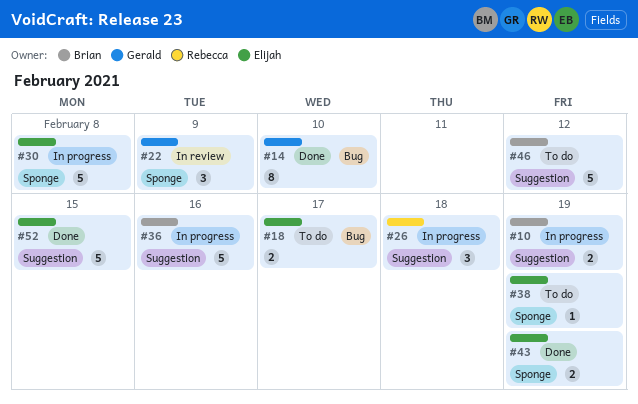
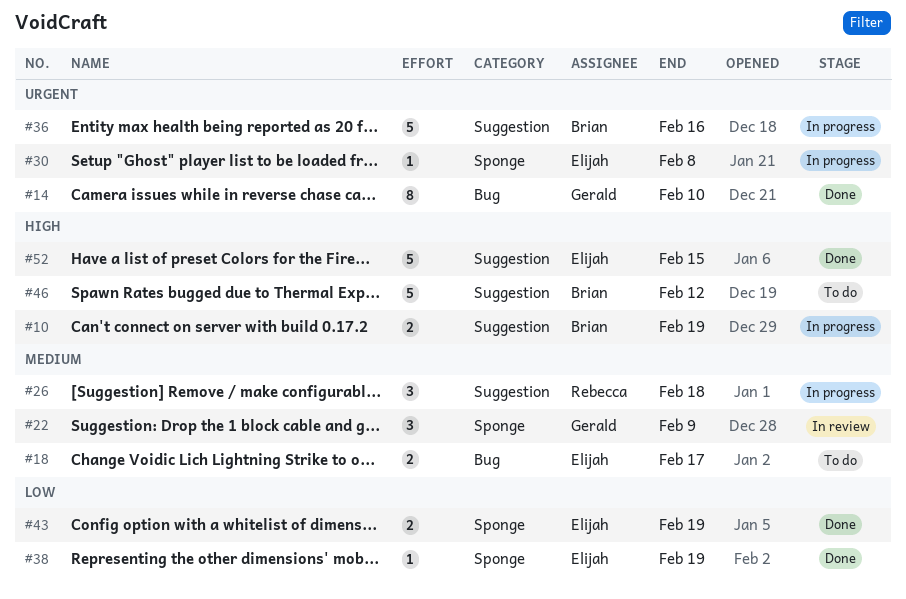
#30, estimate: 5 -> 1
#38, status: To do -> Done

